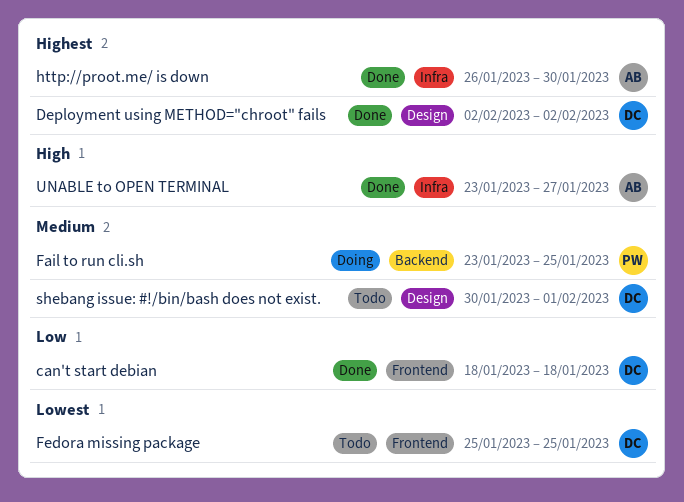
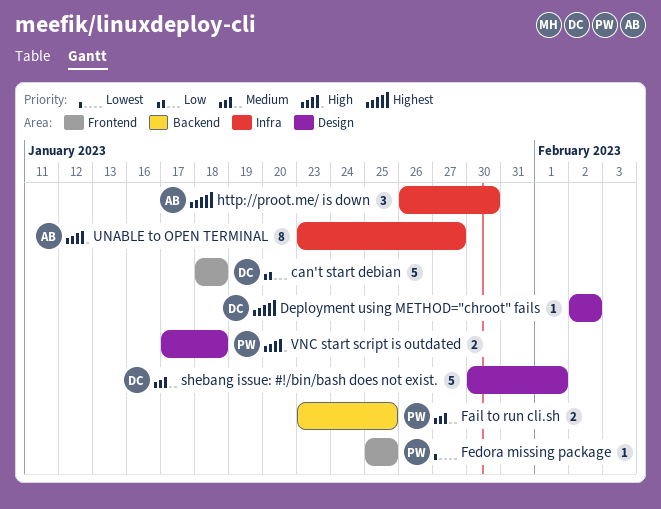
Fedora missing package, owner: DC -> PW
VNC start script is outdated: none -> present

